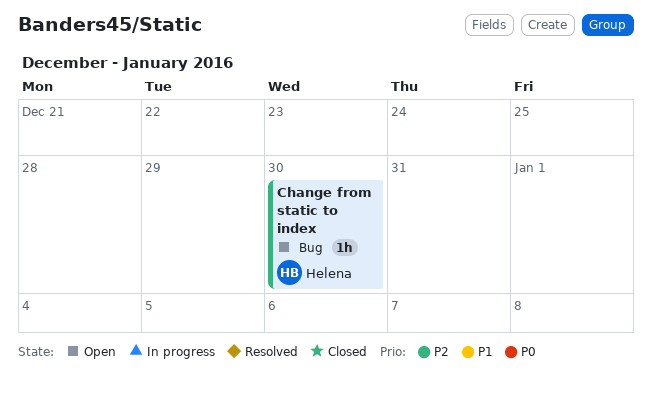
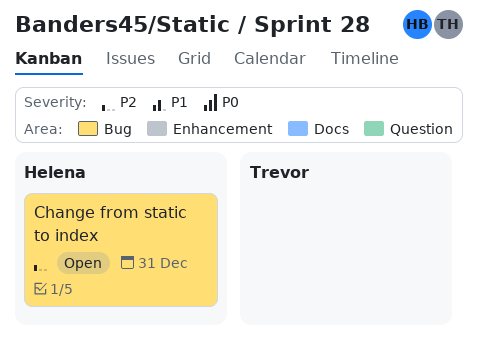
Change from static to index, due: Dec 30 -> Dec 31

